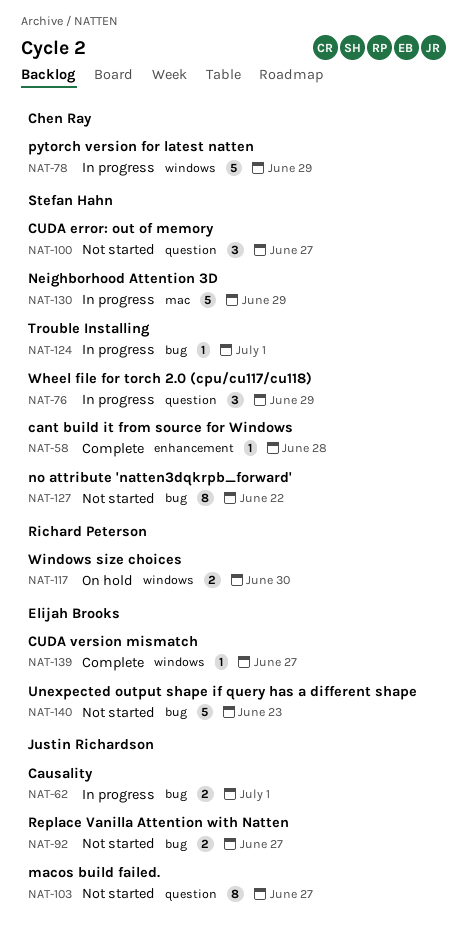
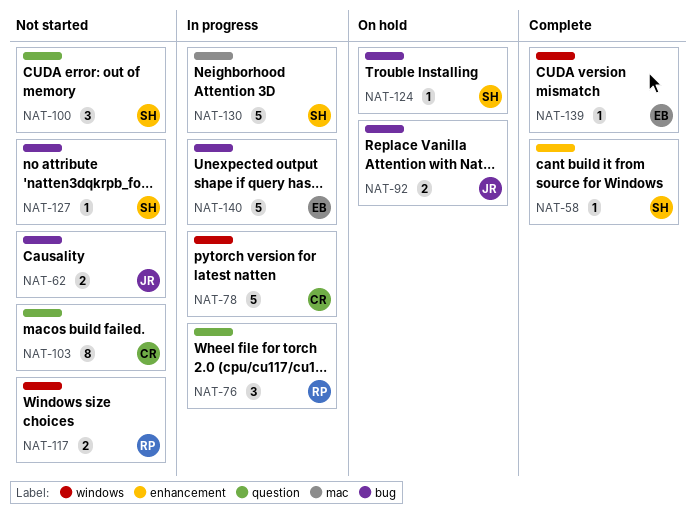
NAT-62, status: In progress -> Not started
NAT-76, owner: Stefan Hahn -> Richard Peterson
NAT-92, status: Not started -> On hold
NAT-103, owner: Justin Richardson -> Chen Ray
NAT-117, status: On hold -> Not started
NAT-124, status: In progress -> On hold
NAT-127, estimate: 8 -> 1
NAT-140, status: Not started -> In progress

